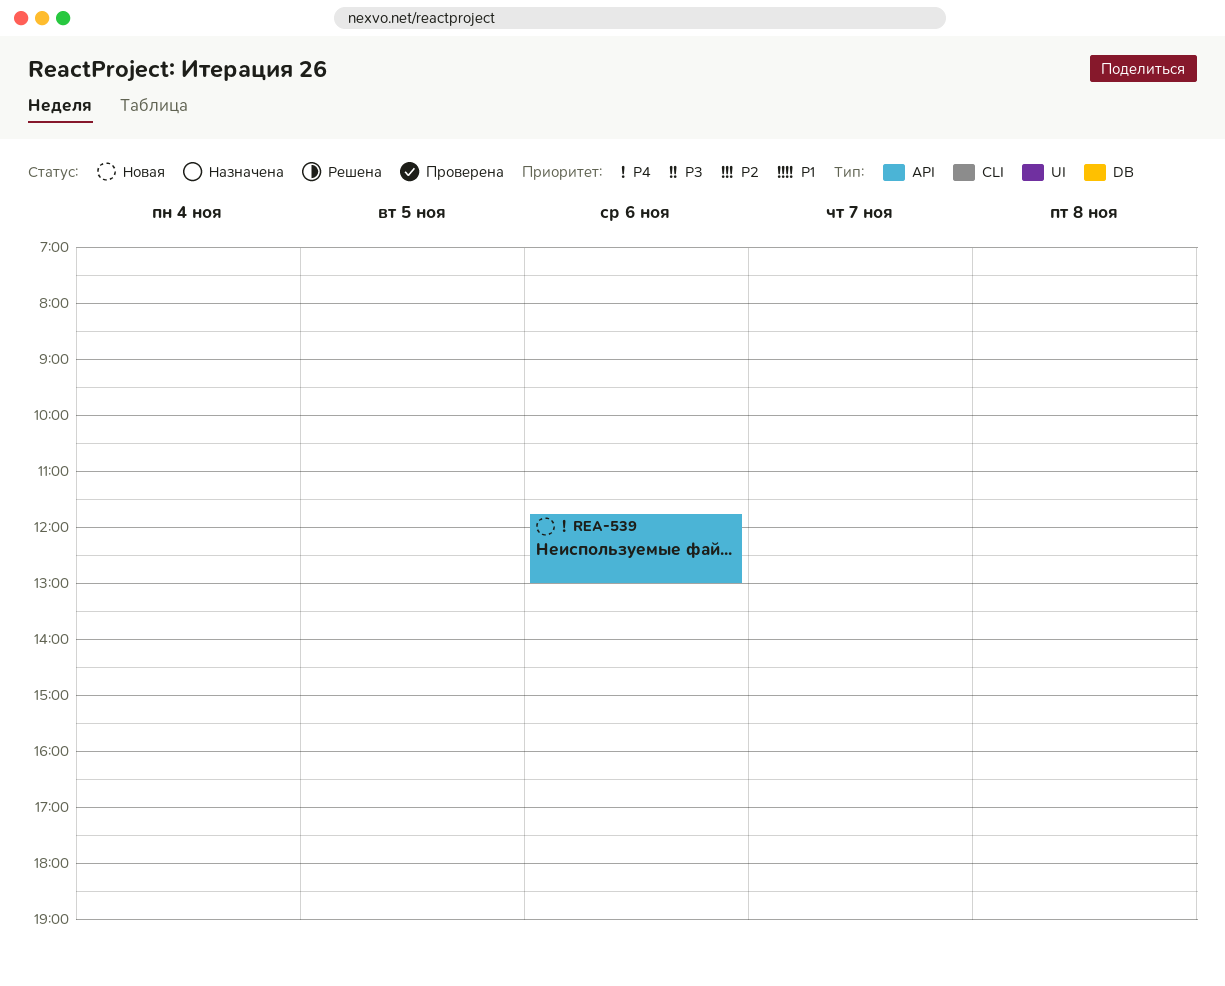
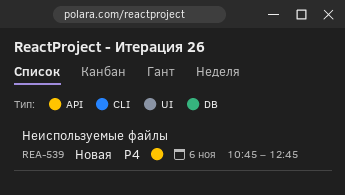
REA-539, begins: 11:45 -> 10:45
REA-539, ends: 13:00 -> 12:45

